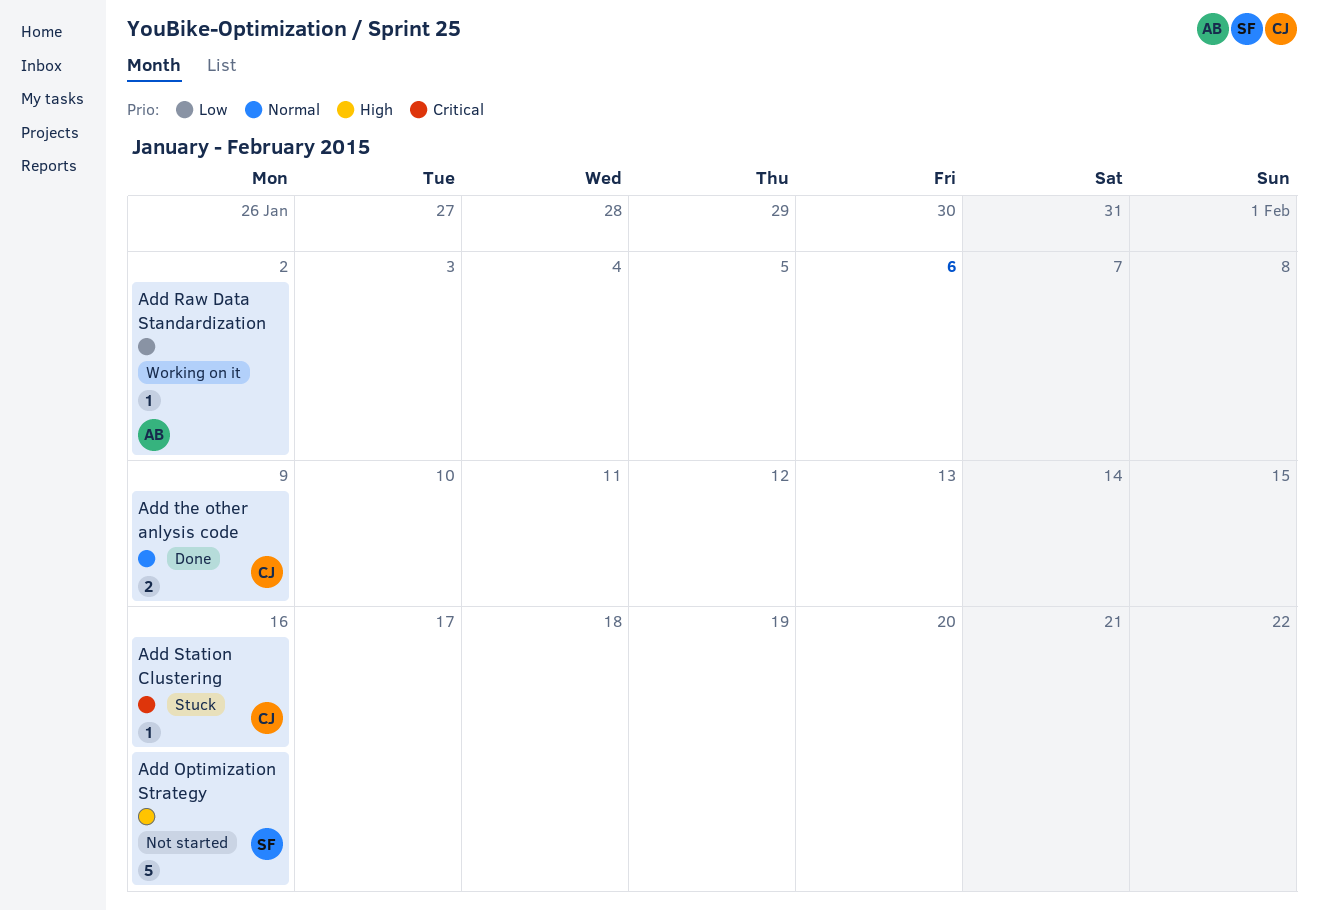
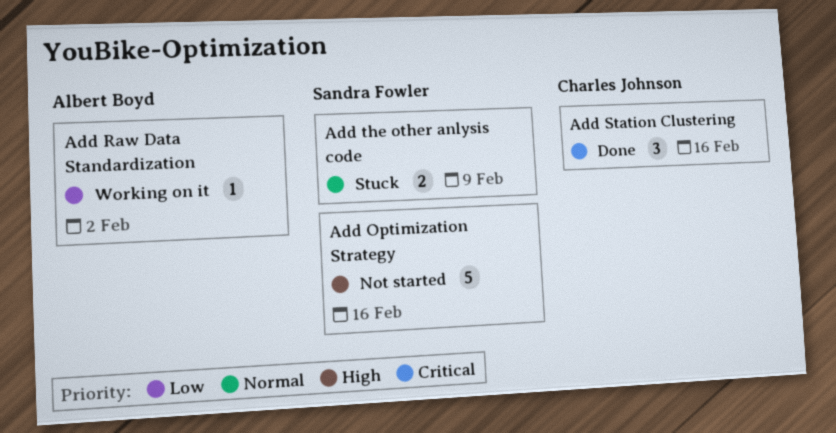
Add Station Clustering, status: Stuck -> Done
Add Station Clustering, estimate: 1 -> 3
Add the other anlysis code, status: Done -> Stuck
Add the other anlysis code, owner: Charles Johnson -> Sandra Fowler

